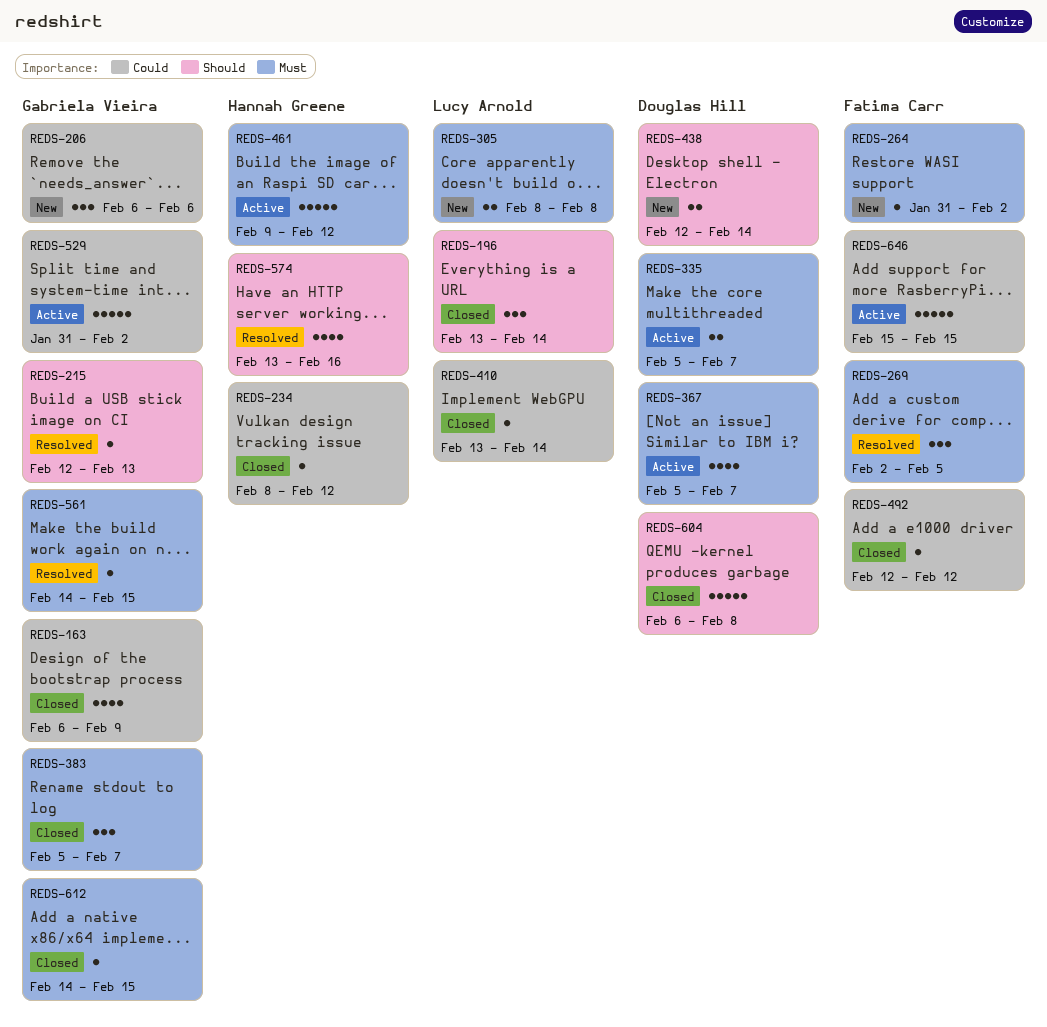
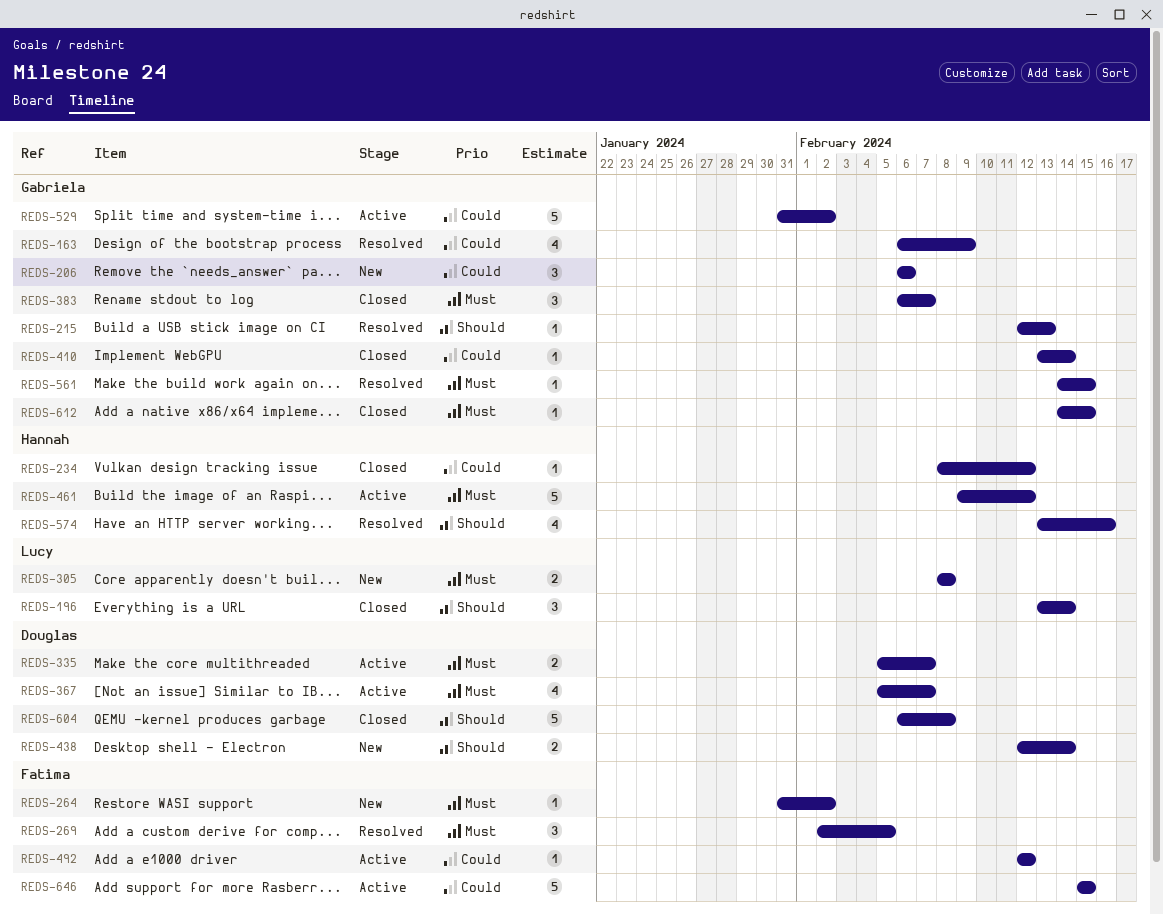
REDS-163, status: Closed -> Resolved
REDS-383, start: Feb 5 -> Feb 6
REDS-410, owner: Lucy Arnold -> Gabriela Vieira
REDS-492, status: Closed -> Active

